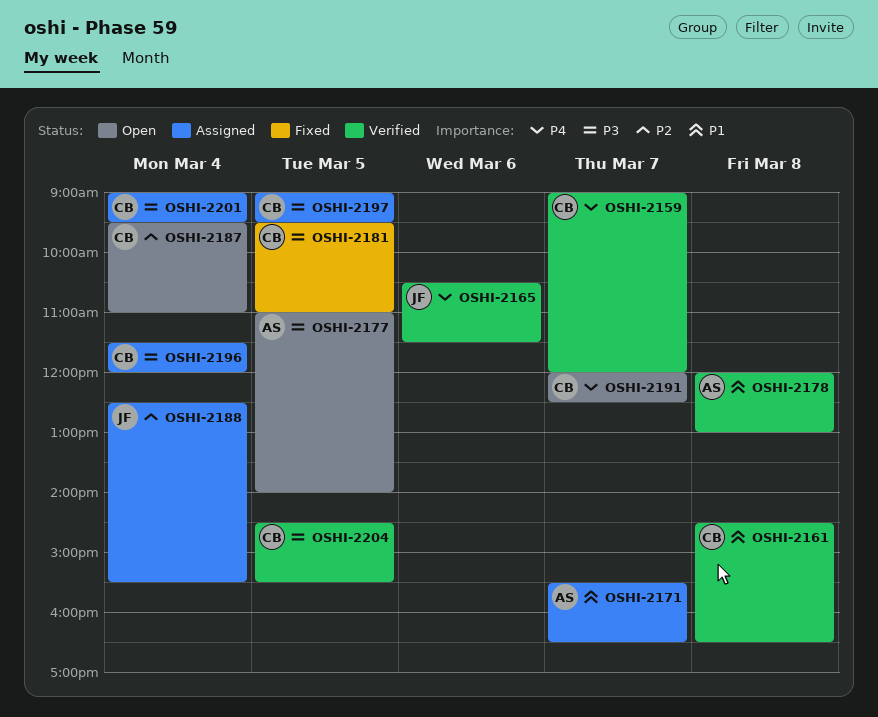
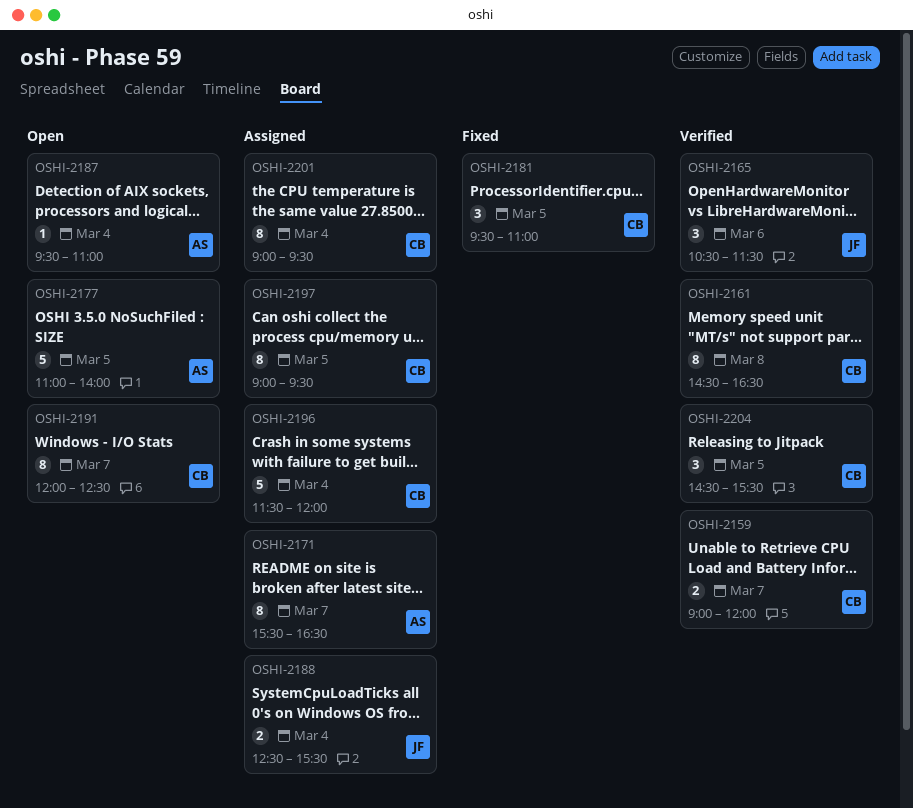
OSHI-2178: present -> none
OSHI-2187, owner: CB -> AS

